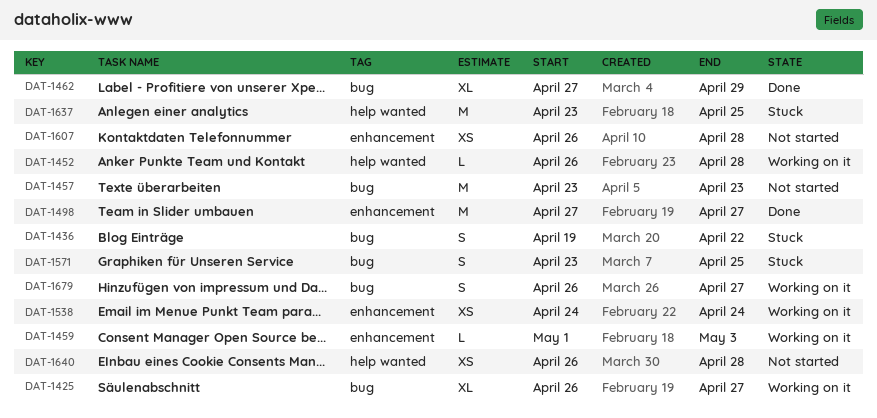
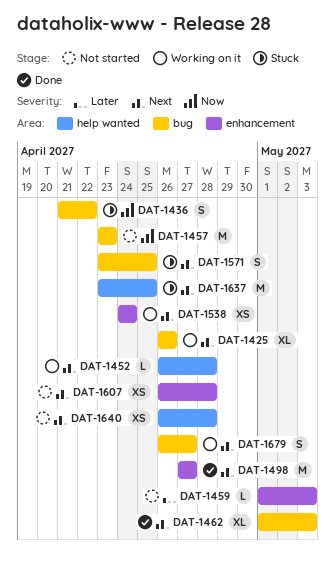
DAT-1425, due: Apr 27 -> Apr 26
DAT-1436, start: Apr 19 -> Apr 21
DAT-1459, status: Working on it -> Not started
DAT-1462, start: Apr 27 -> May 1
DAT-1462, due: Apr 29 -> May 3

